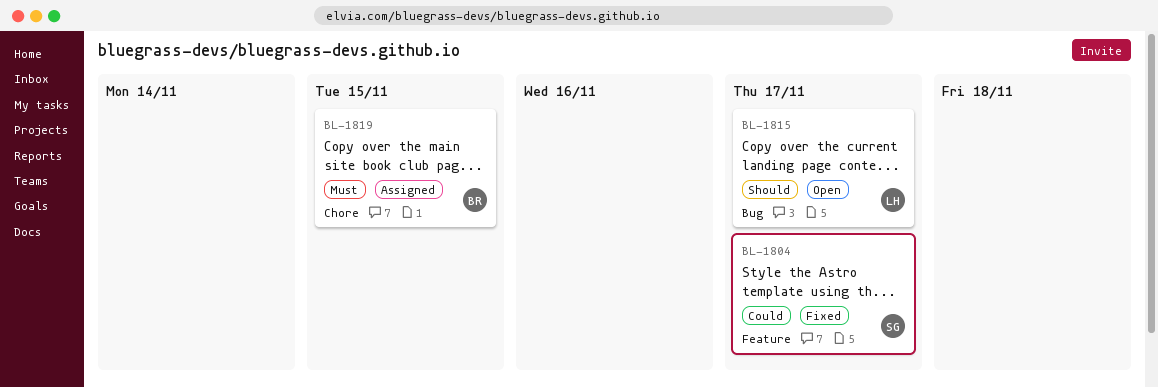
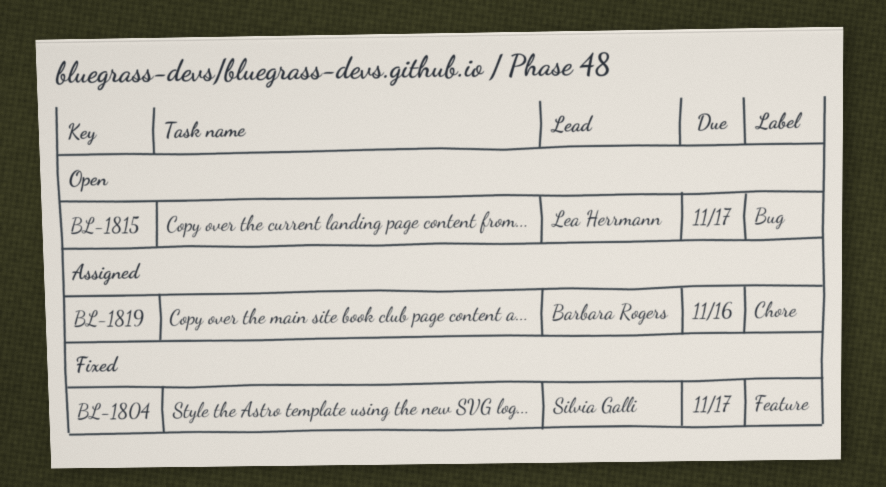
BL-1819, due: Nov 15 -> Nov 16

